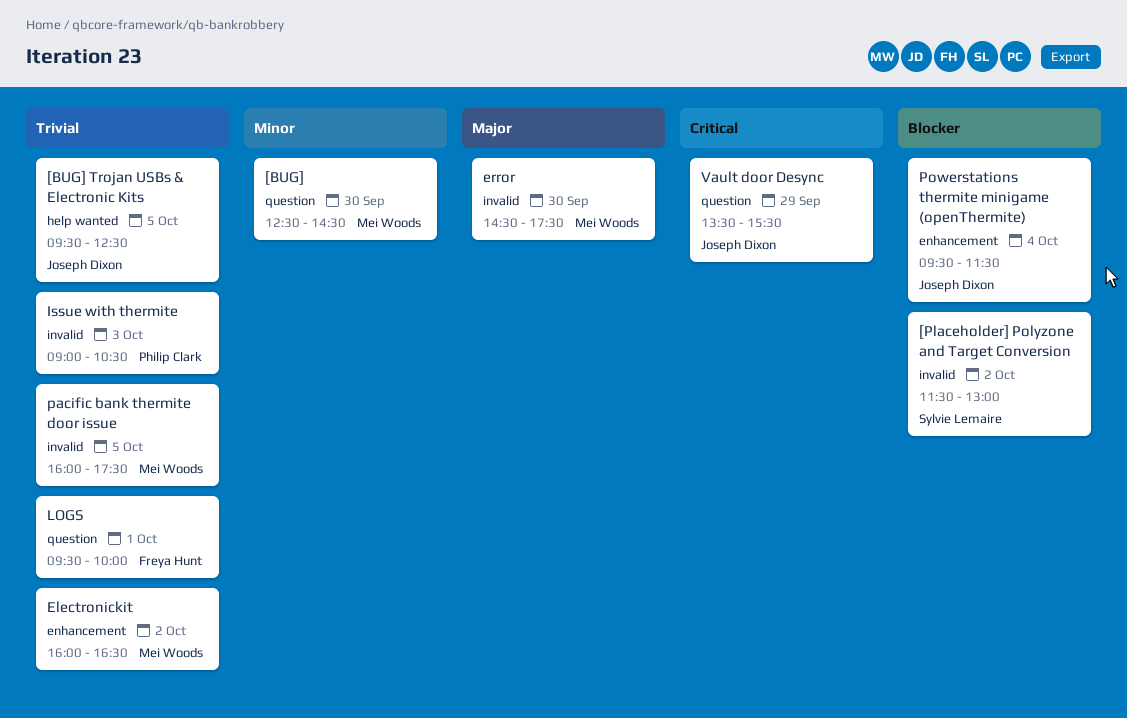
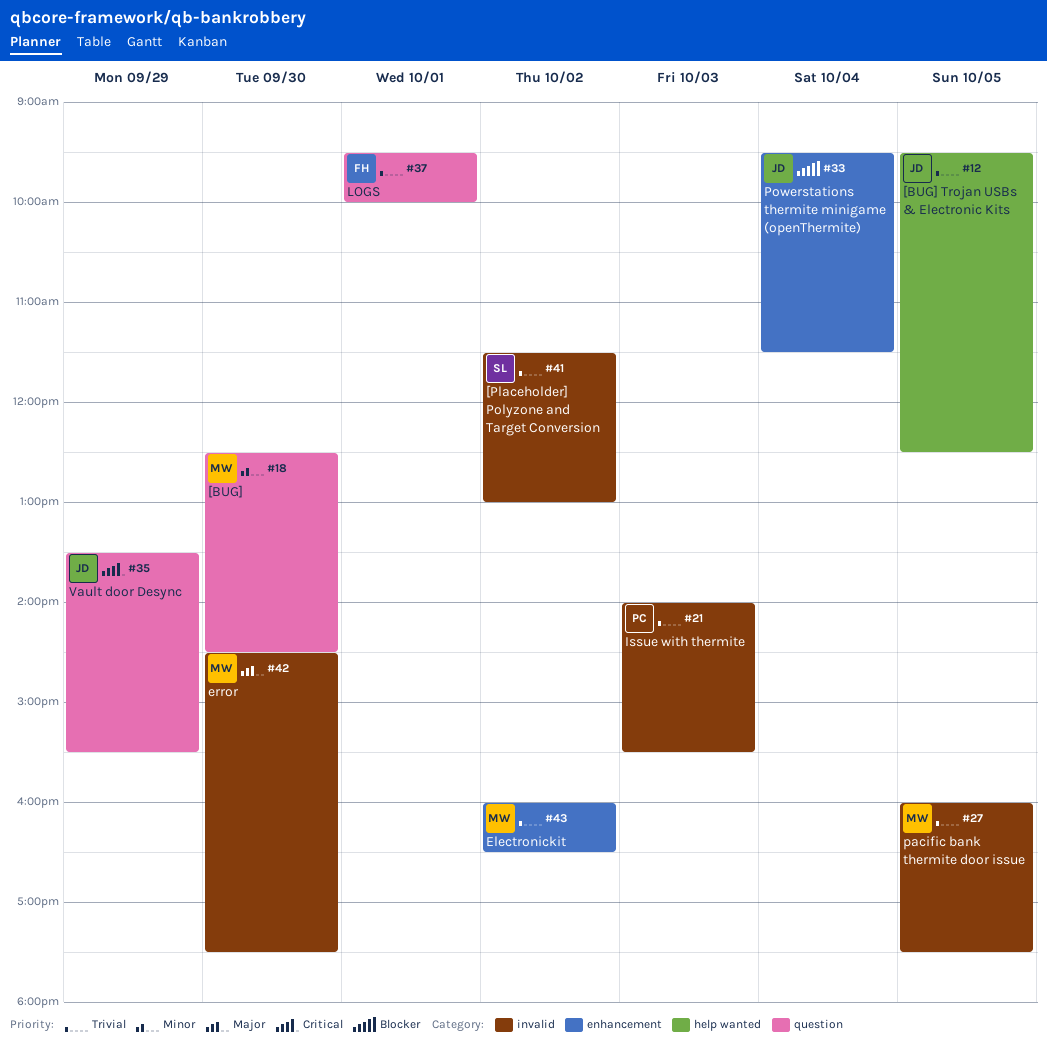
[Placeholder] Polyzone and Target Conversion, priority: Blocker -> Trivial
Issue with thermite, begins: 09:00 -> 14:00
Issue with thermite, ends: 10:30 -> 15:30

